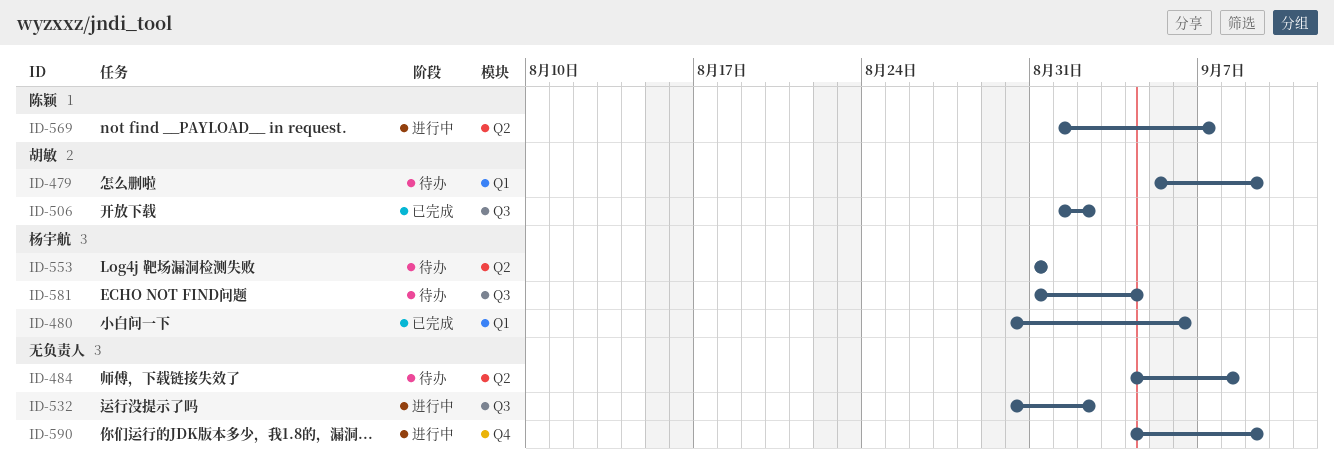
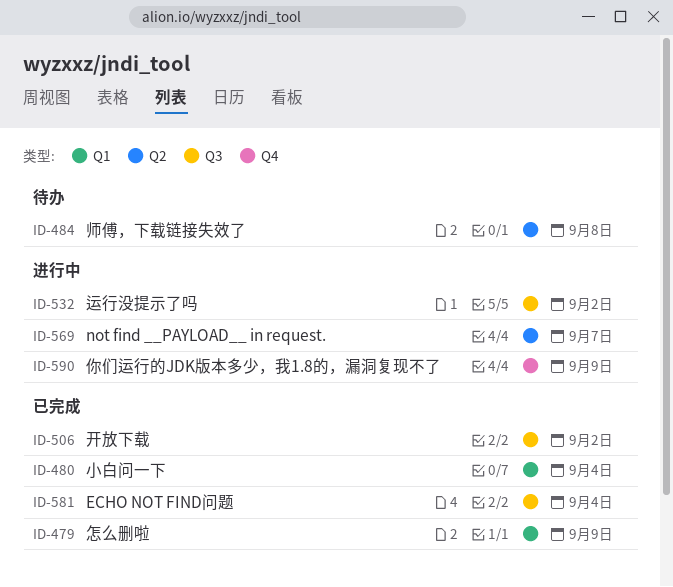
ID-479, status: 待办 -> 已完成
ID-480, due: Sep 6 -> Sep 4
ID-553: present -> none
ID-581, status: 待办 -> 已完成

